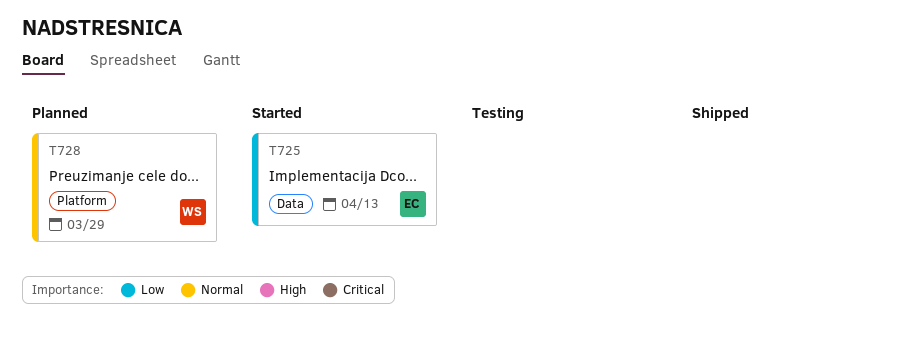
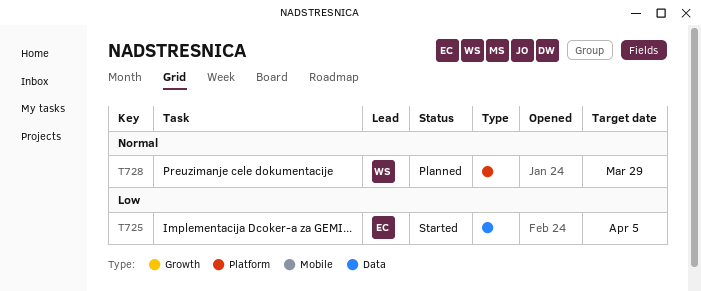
T725, due: Apr 13 -> Apr 5

